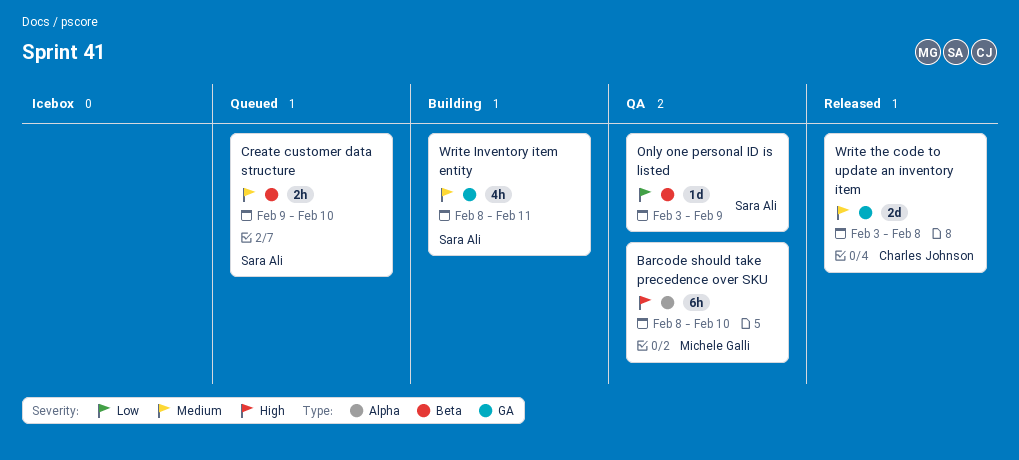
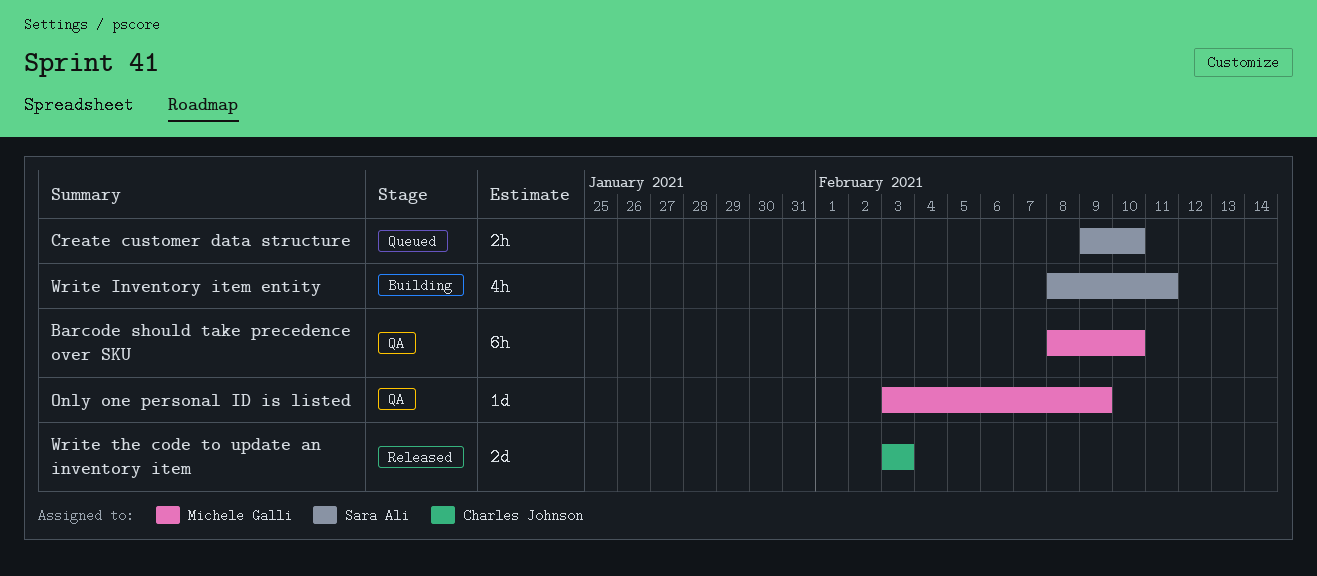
Only one personal ID is listed, owner: Sara Ali -> Michele Galli
Write the code to update an inventory item, due: Feb 8 -> Feb 3

